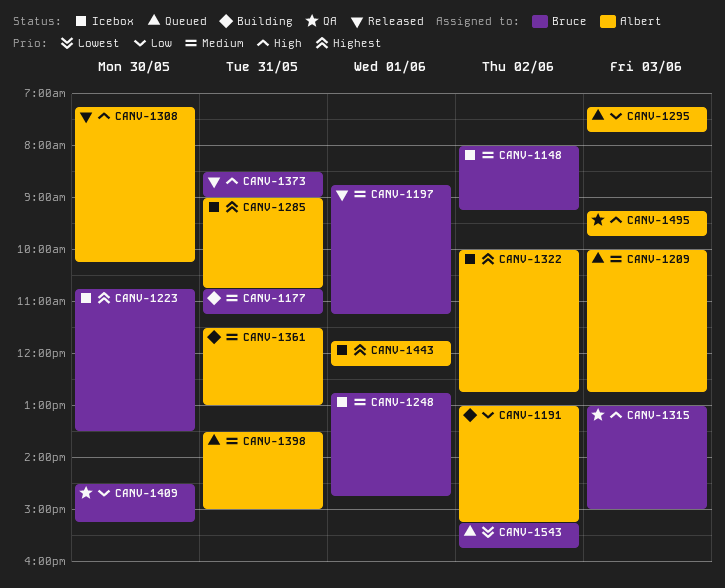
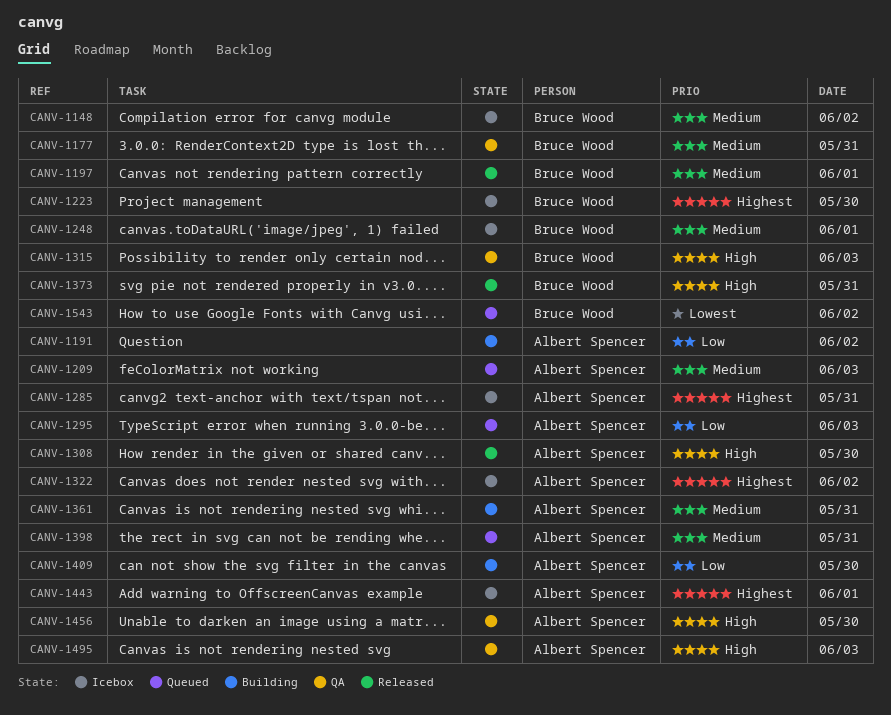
CANV-1177, status: Building -> QA
CANV-1409, status: QA -> Building
CANV-1409, owner: Bruce Wood -> Albert Spencer
CANV-1456: none -> present

